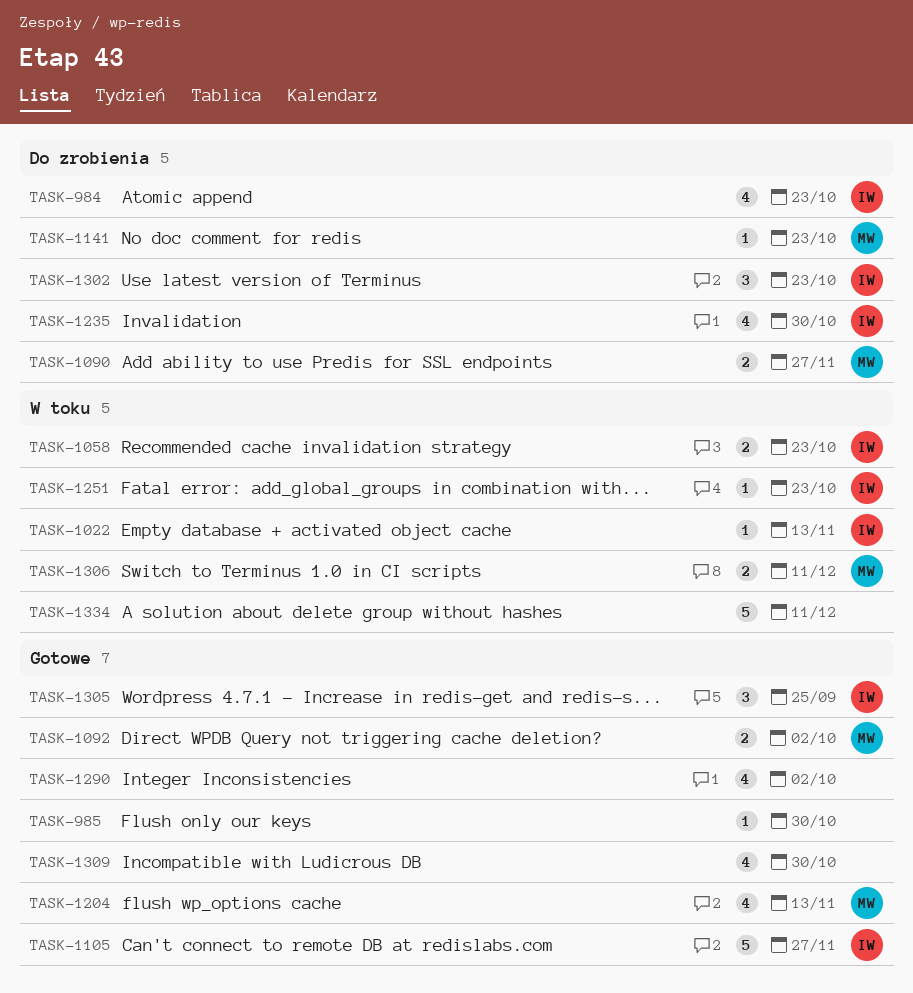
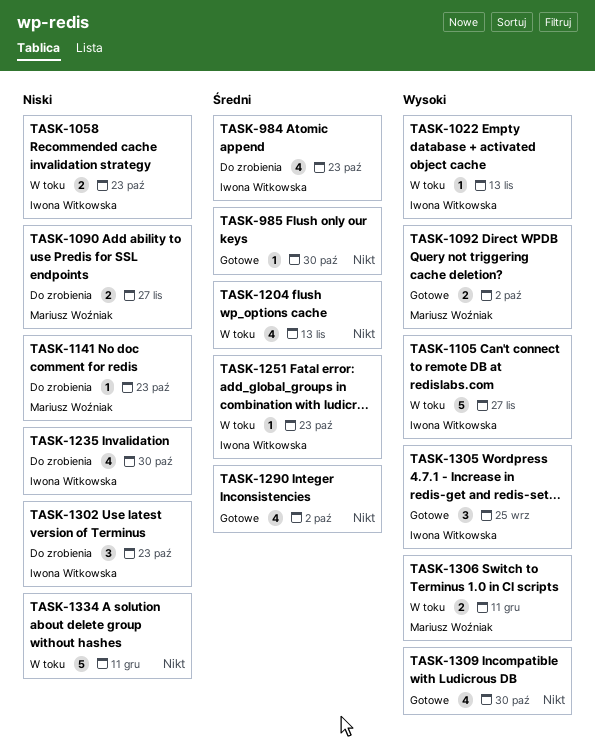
TASK-1105, status: Gotowe -> W toku
TASK-1204, status: Gotowe -> W toku
TASK-1204, owner: Mariusz Woźniak -> none

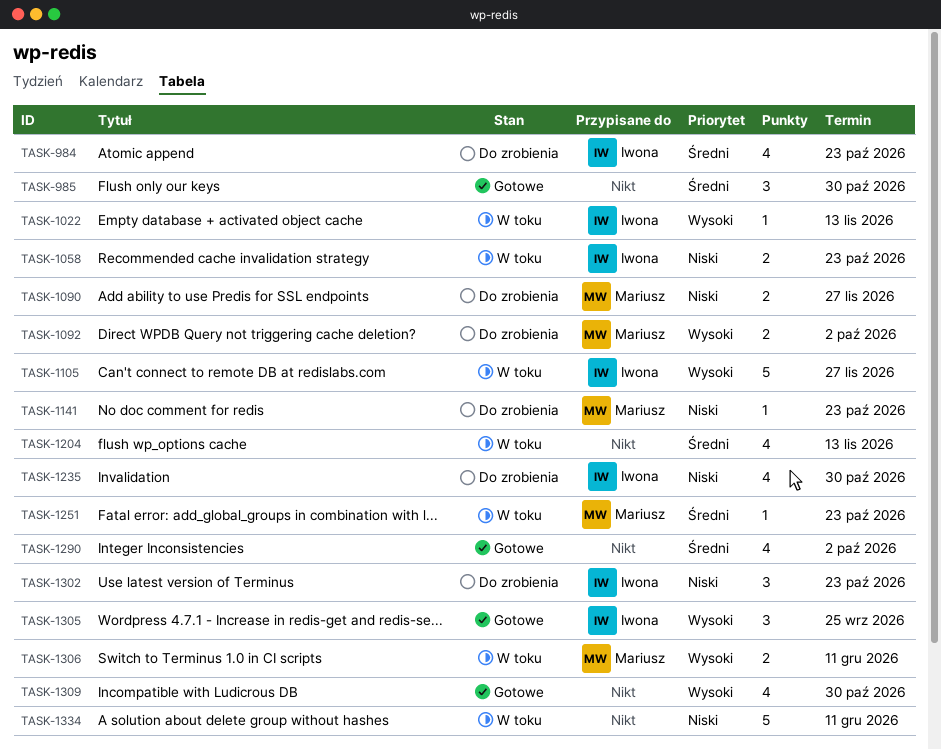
TASK-985, estimate: 1 -> 3
TASK-1092, status: Gotowe -> Do zrobienia
TASK-1251, owner: Iwona Witkowska -> Mariusz Woźniak

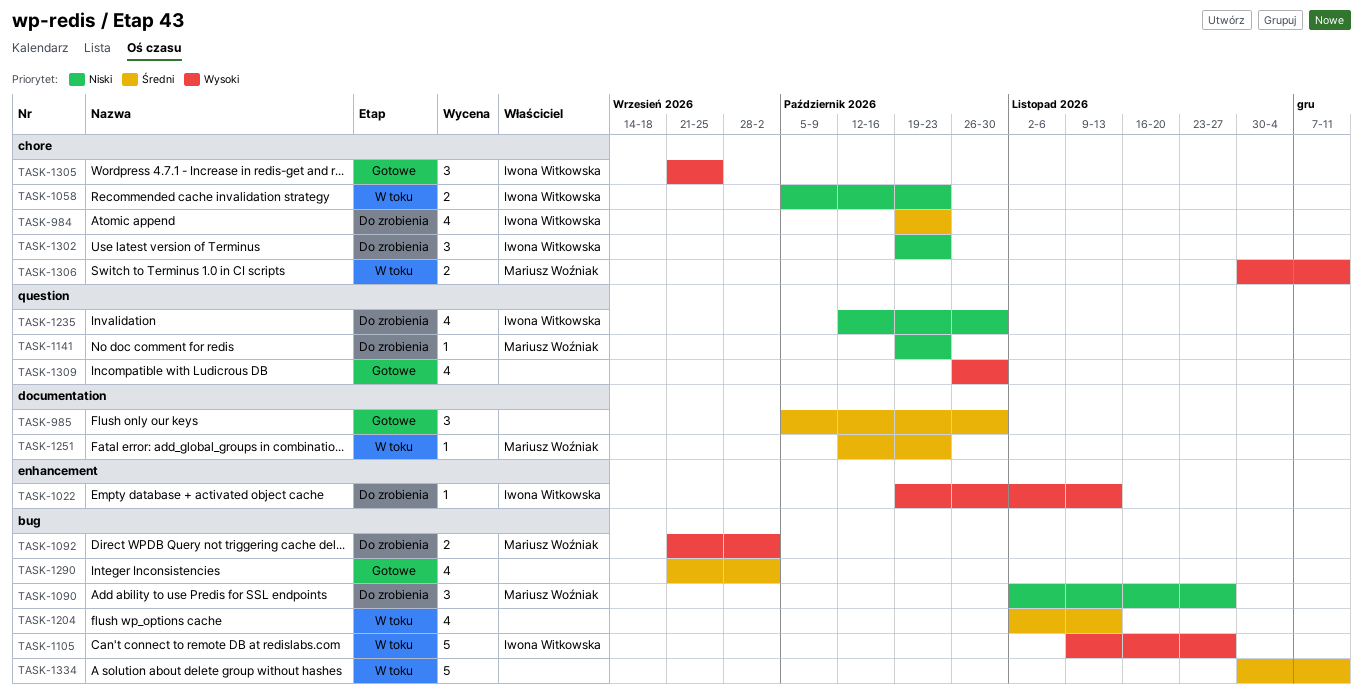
TASK-1022, status: W toku -> Do zrobienia
TASK-1090, estimate: 2 -> 3
TASK-1334, priority: Niski -> Średni

